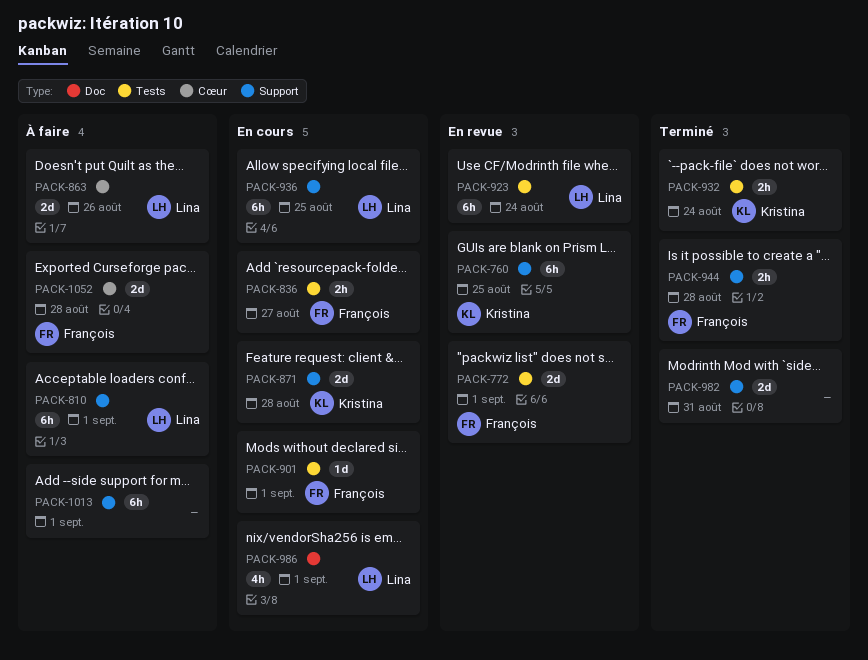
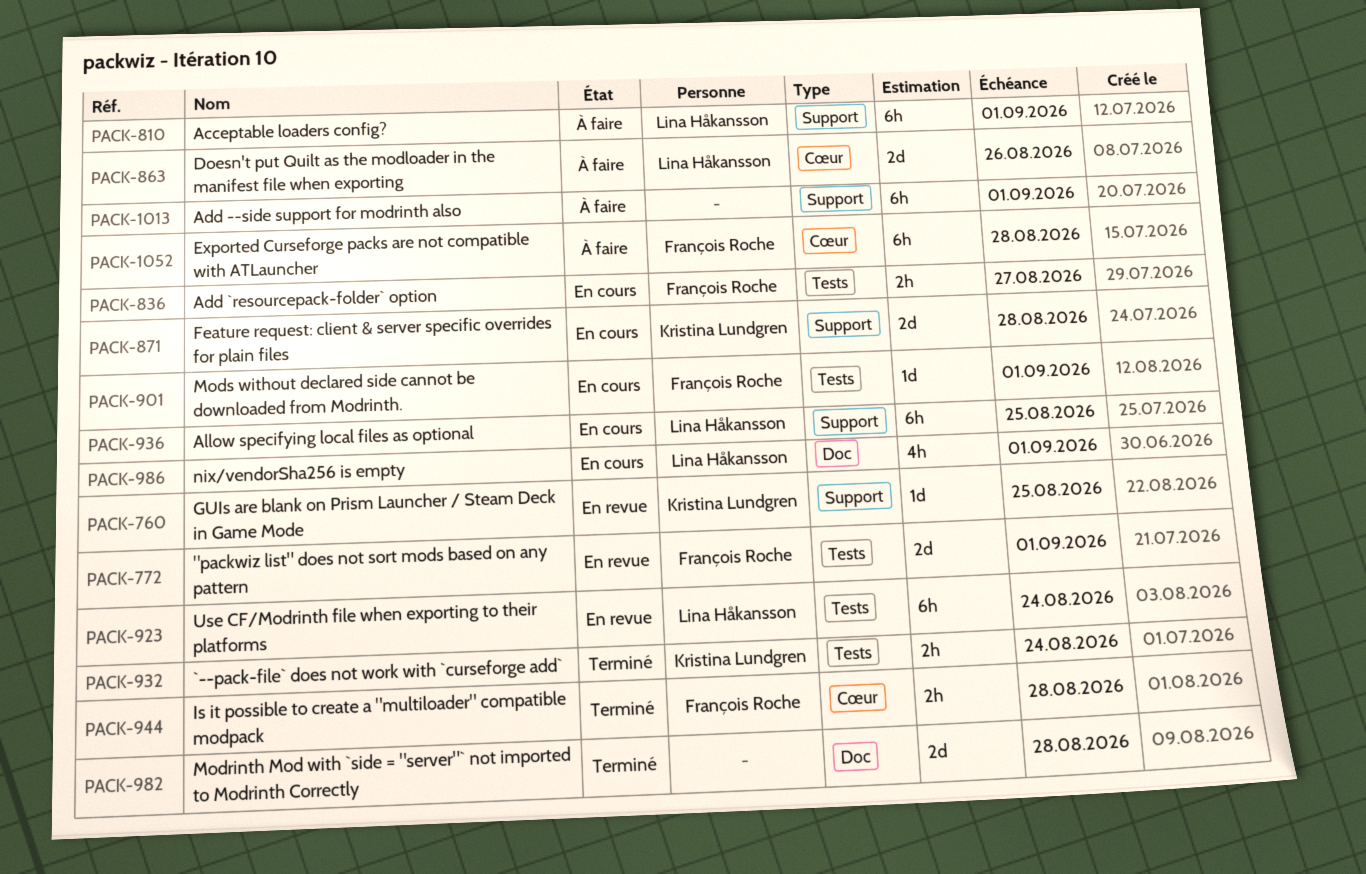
PACK-760, estimate: 6h -> 1d
PACK-944, label: Support -> Cœur
PACK-982, label: Support -> Doc
PACK-982, due: Aug 31 -> Aug 28
PACK-1052, estimate: 2d -> 6h

